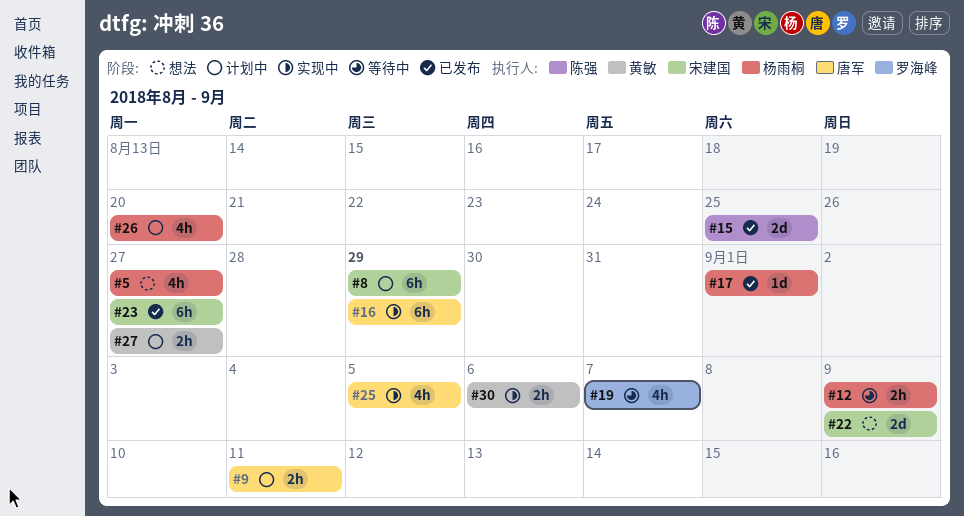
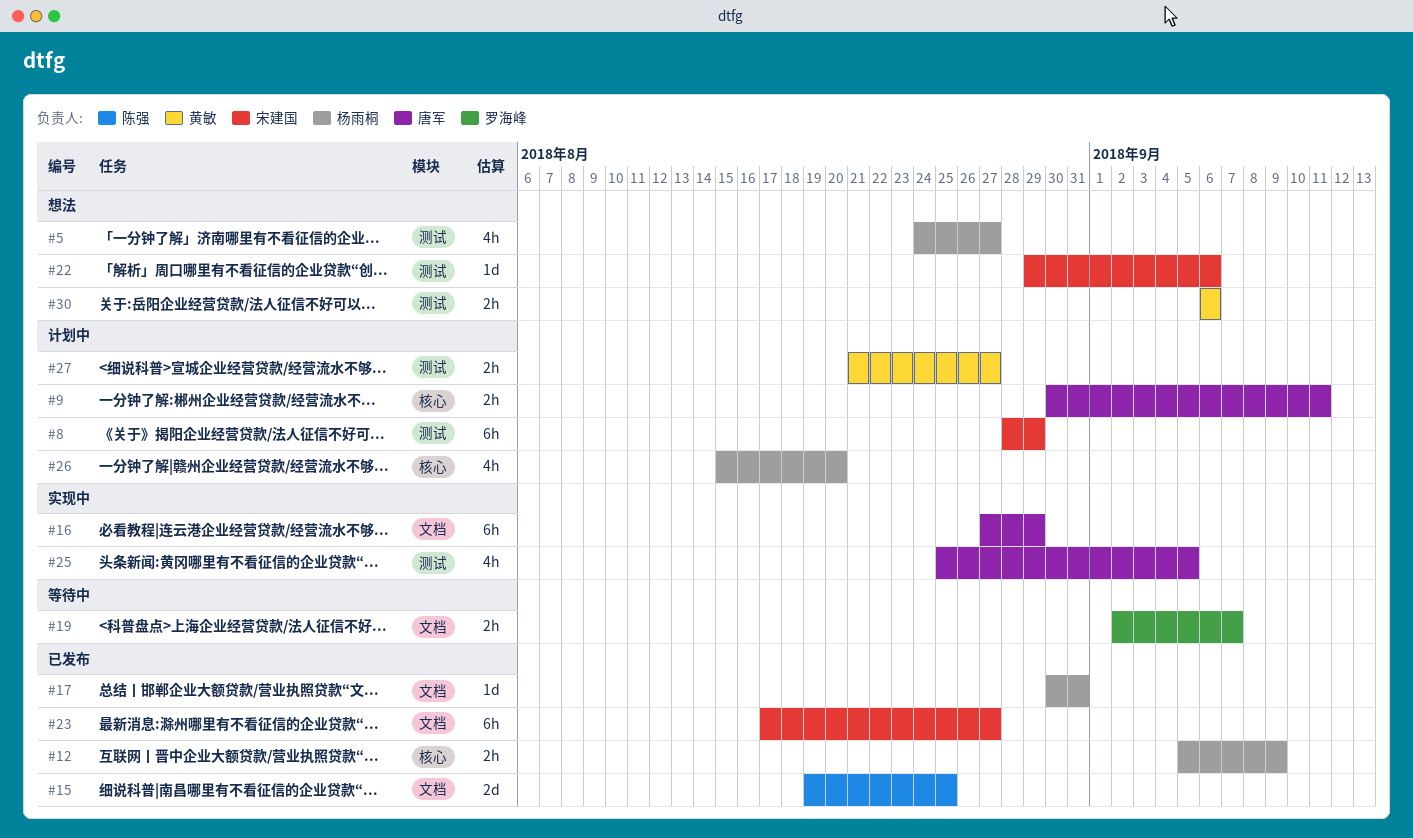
#12, status: 等待中 -> 已发布
#17, due: Sep 1 -> Aug 31
#19, estimate: 4h -> 2h
#22, estimate: 2d -> 1d
#22, due: Sep 9 -> Sep 6
#30, status: 实现中 -> 想法

